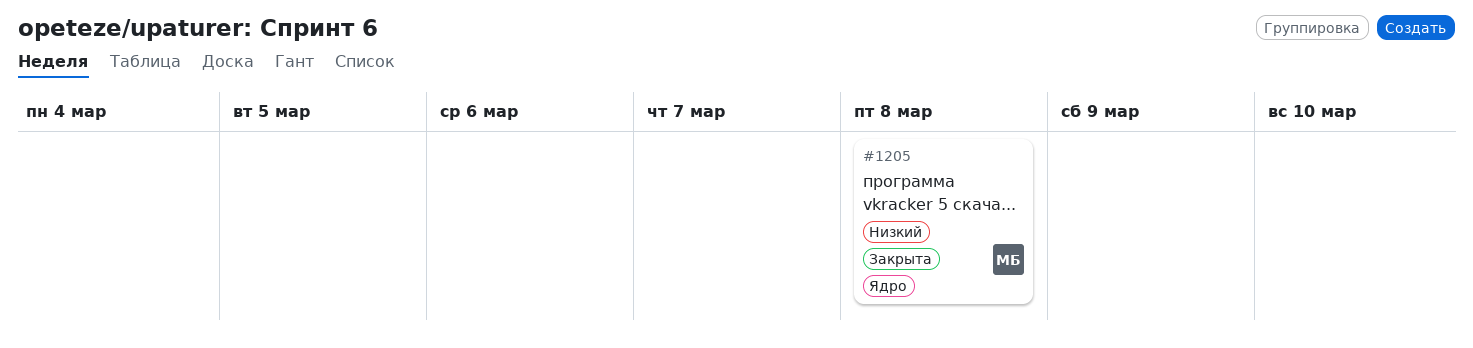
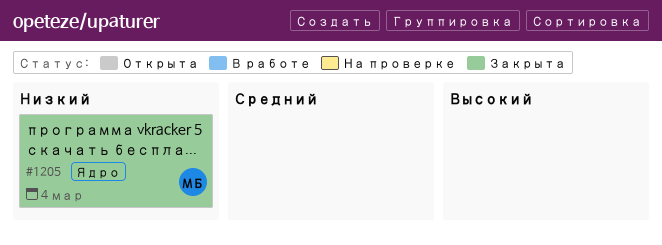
#1205, due: Mar 8 -> Mar 4

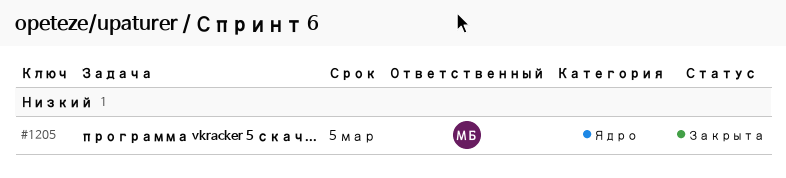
#1205, due: Mar 4 -> Mar 5

